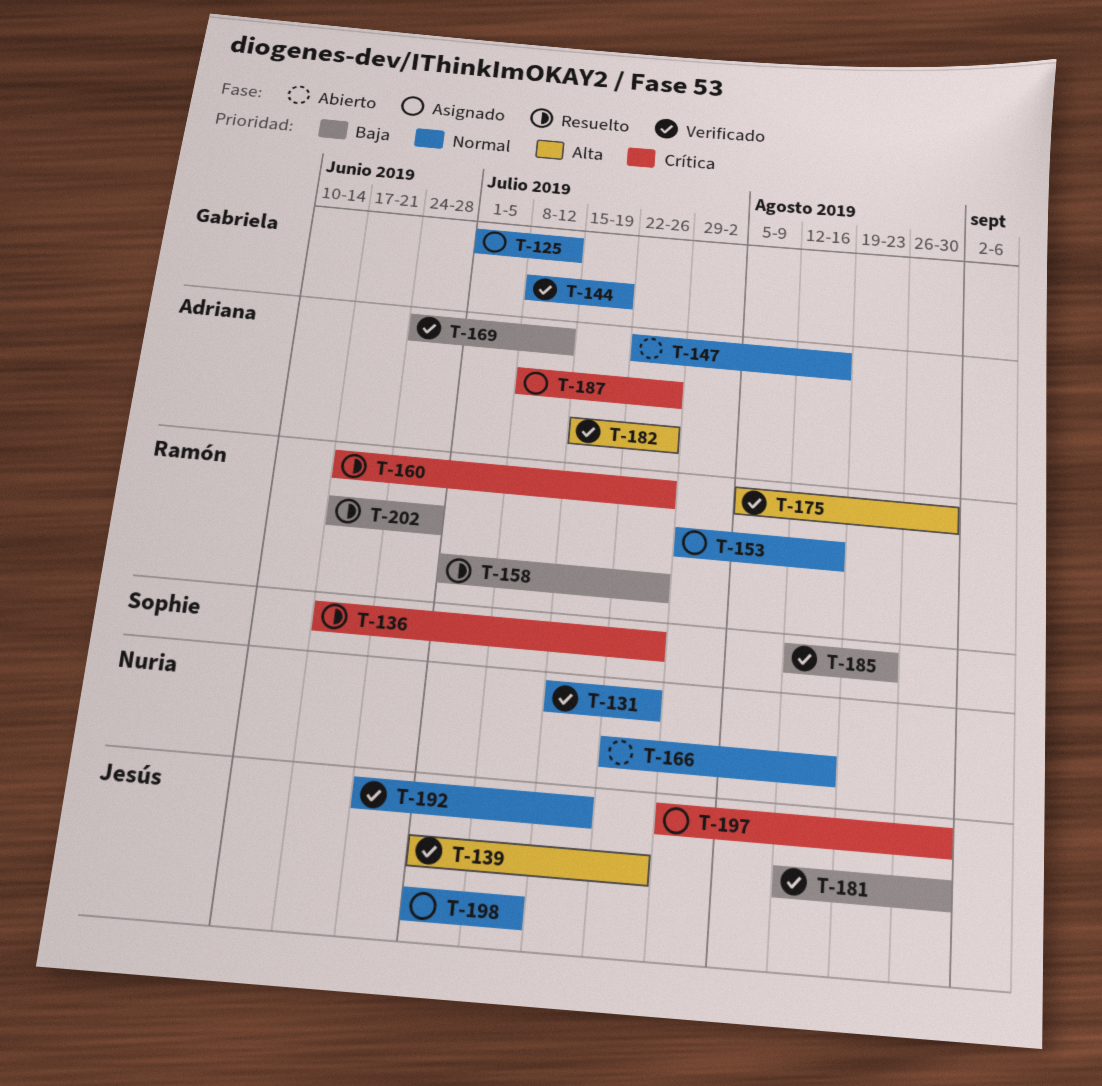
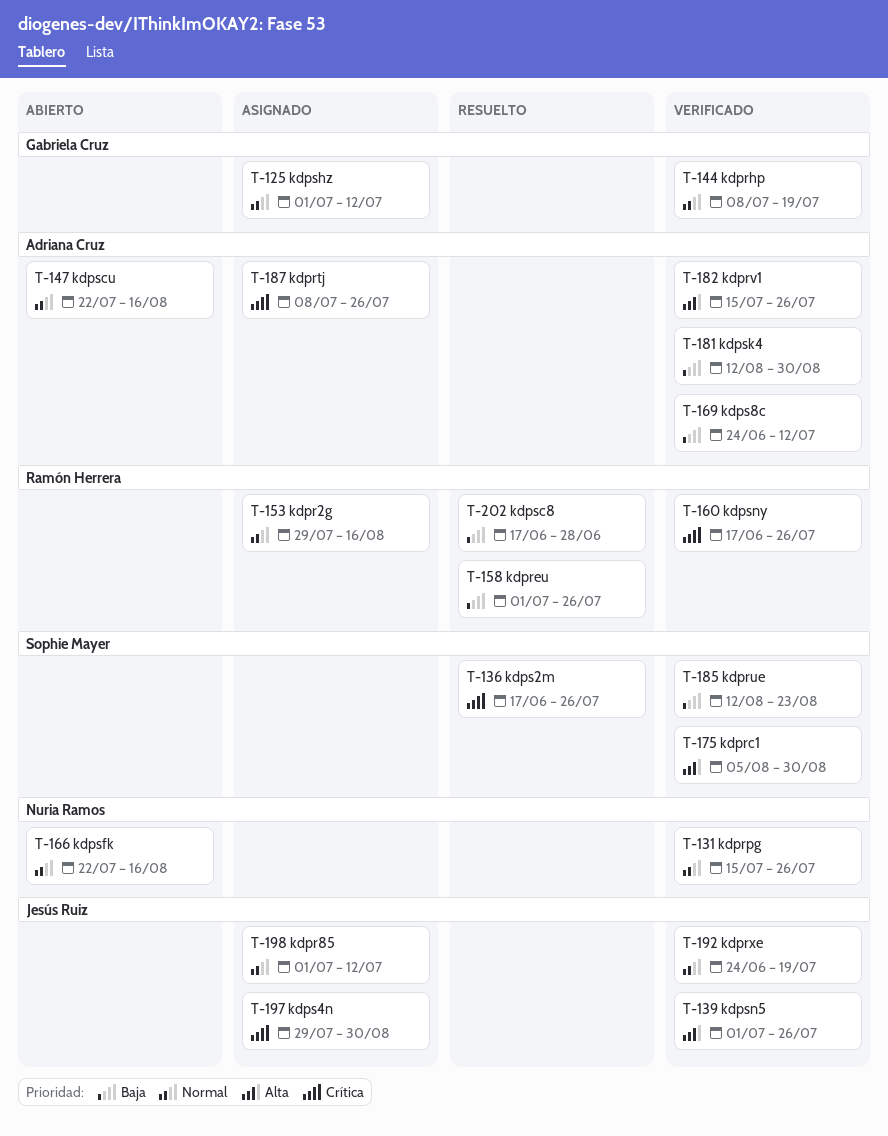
T-160, status: Resuelto -> Verificado
T-175, owner: Ramón Herrera -> Sophie Mayer
T-181, owner: Jesús Ruiz -> Adriana Cruz

